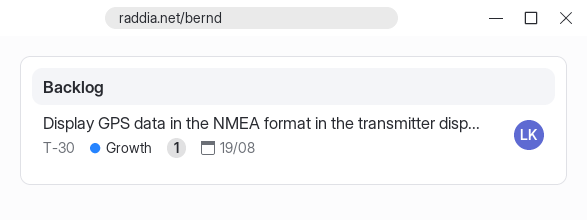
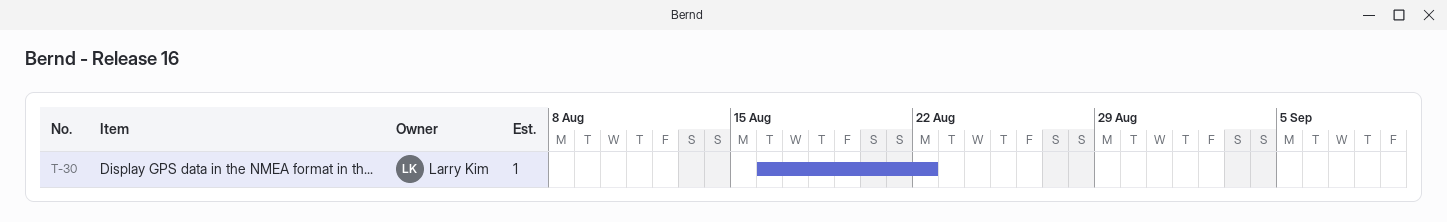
T-30, due: Aug 19 -> Aug 22

